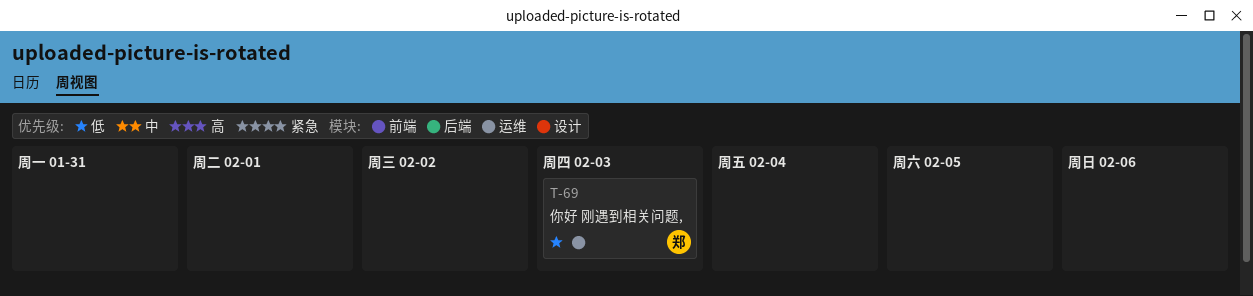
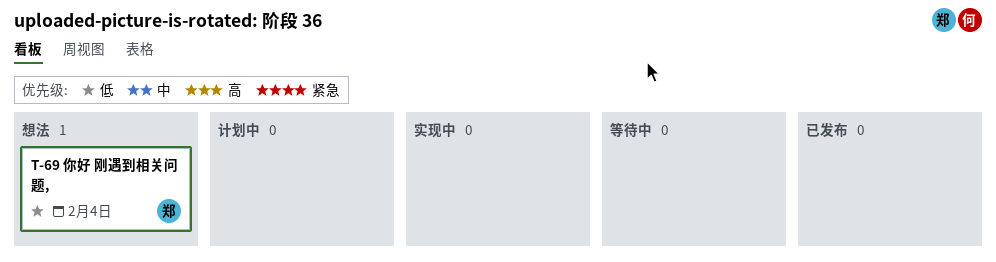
T-69, due: Feb 3 -> Feb 4

